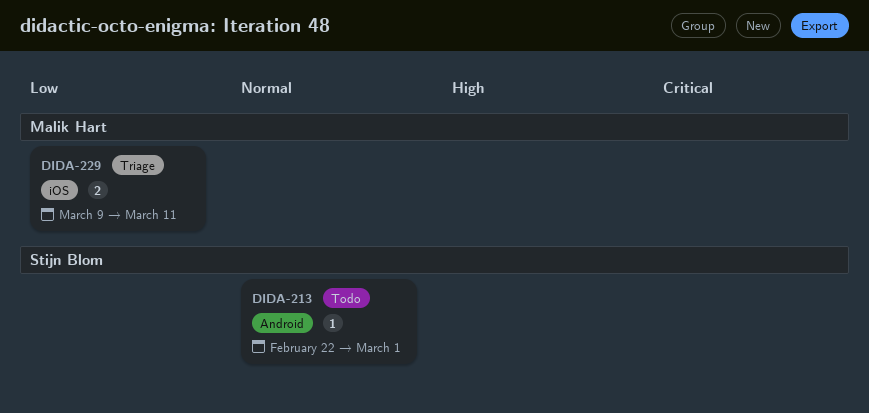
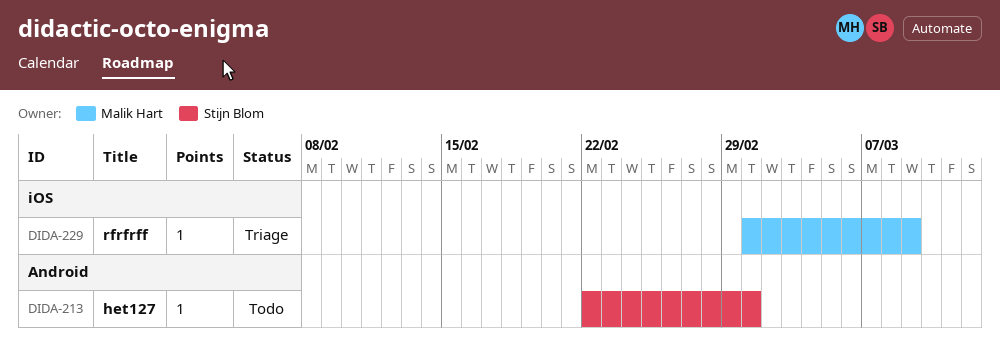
DIDA-229, estimate: 2 -> 1
DIDA-229, start: Mar 9 -> Mar 1
DIDA-229, due: Mar 11 -> Mar 9

